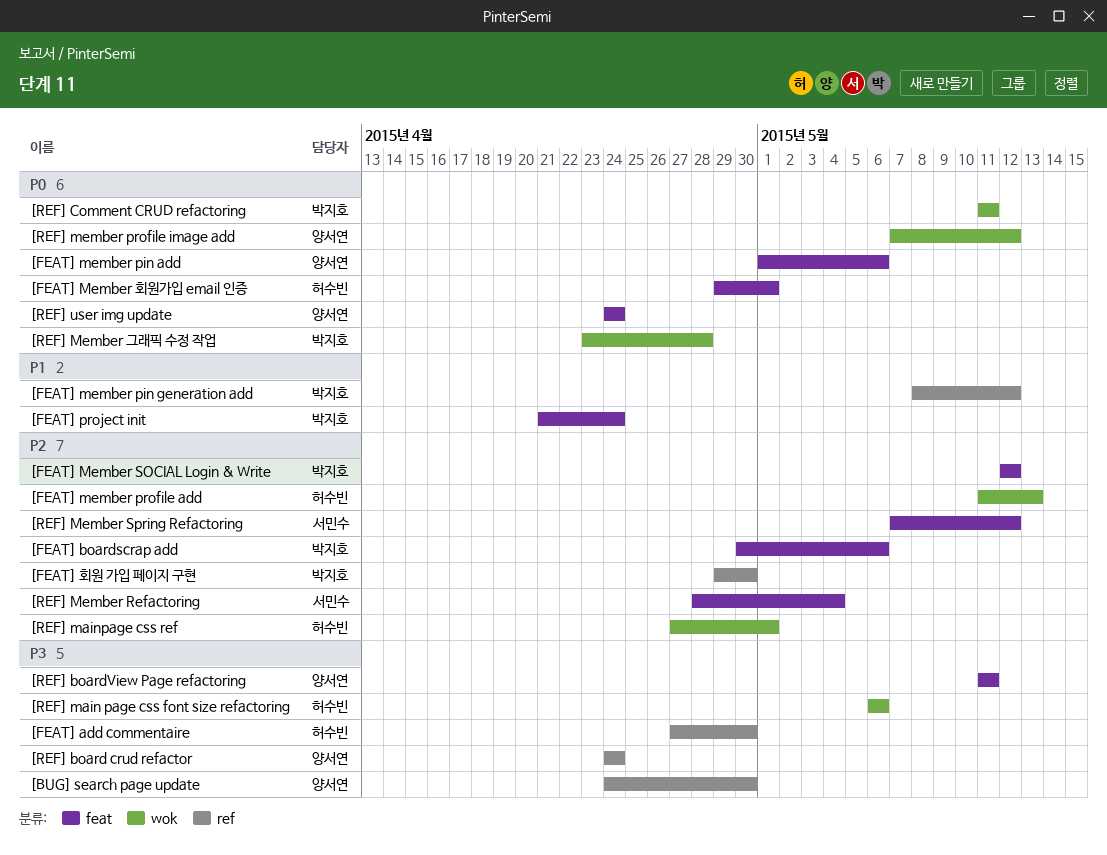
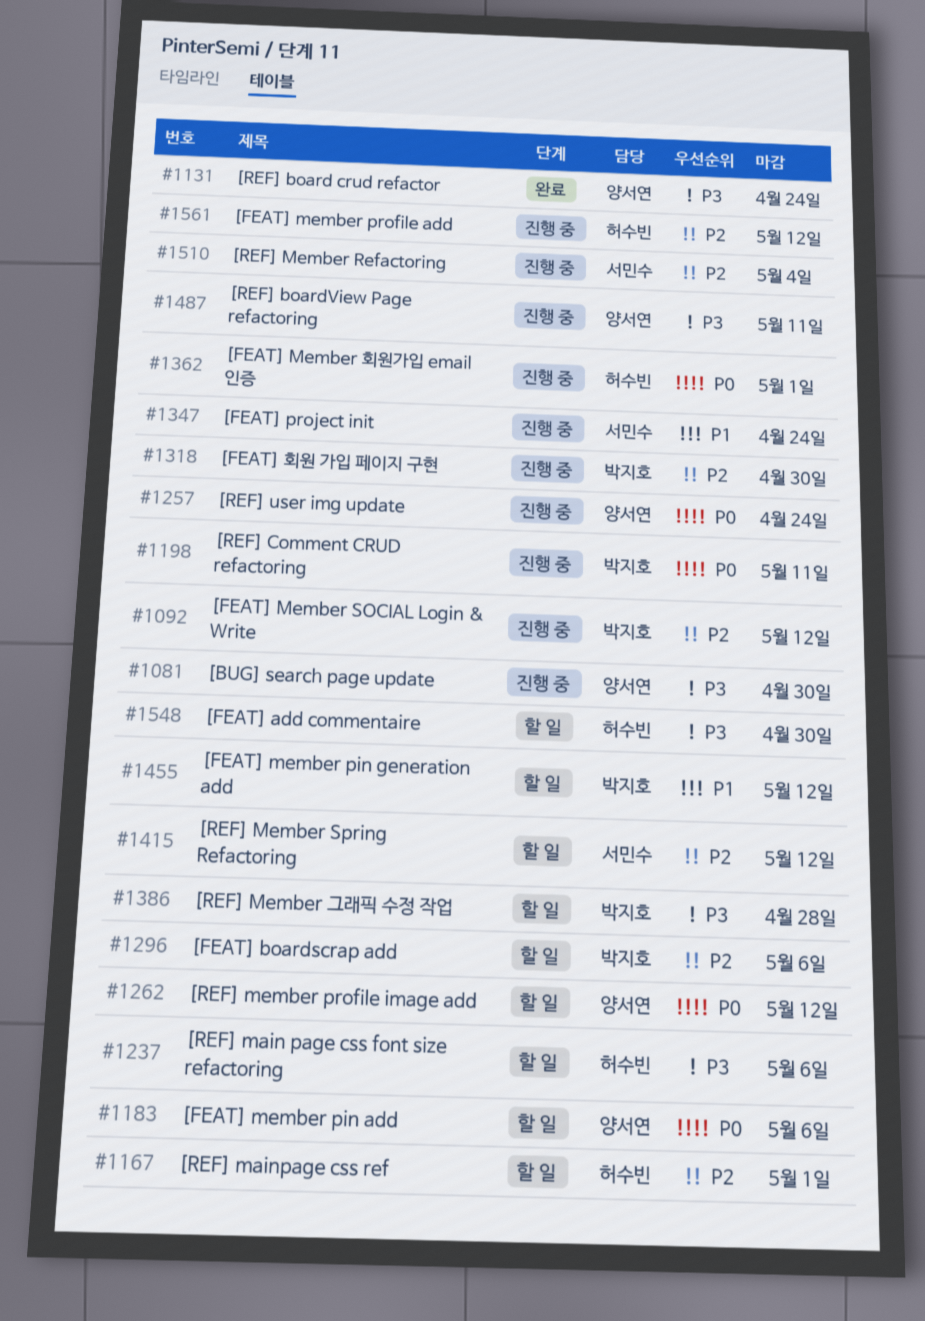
[FEAT] member profile add, due: May 13 -> May 12
[FEAT] project init, owner: 박지호 -> 서민수
[REF] Member 그래픽 수정 작업, priority: P0 -> P3

